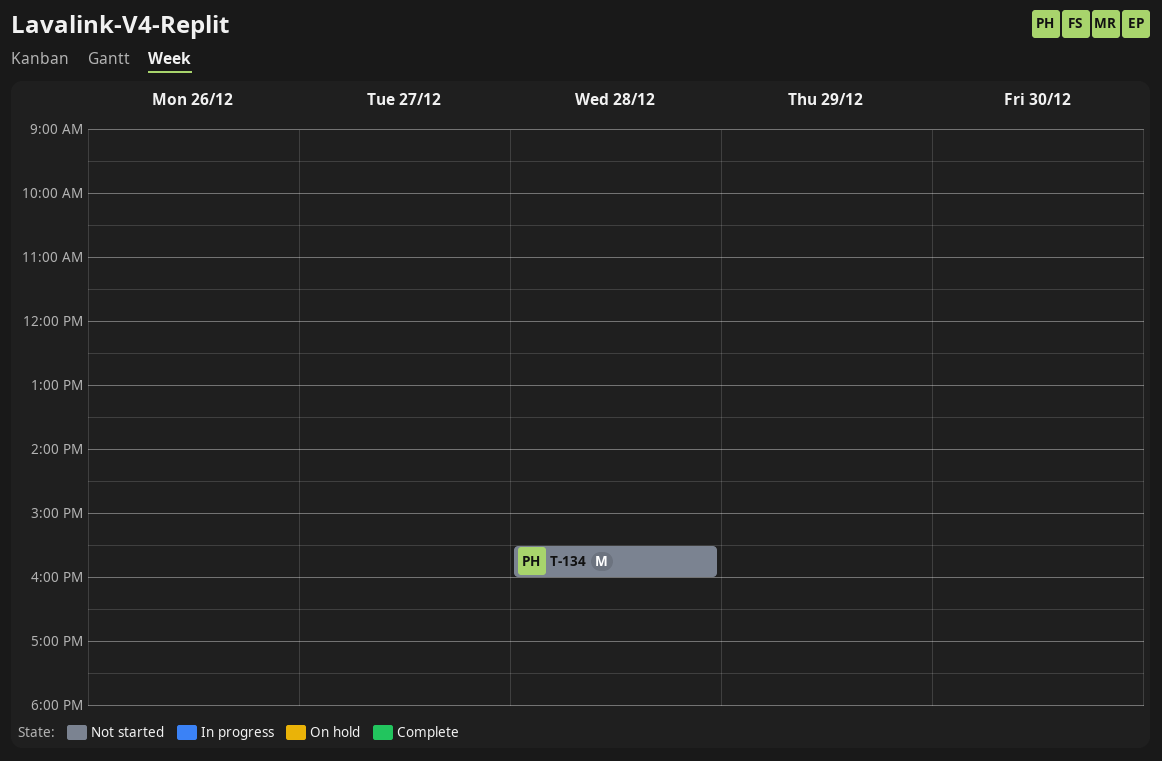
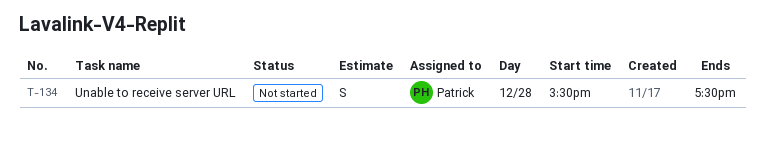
T-134, estimate: M -> S
T-134, ends: 16:00 -> 17:30

